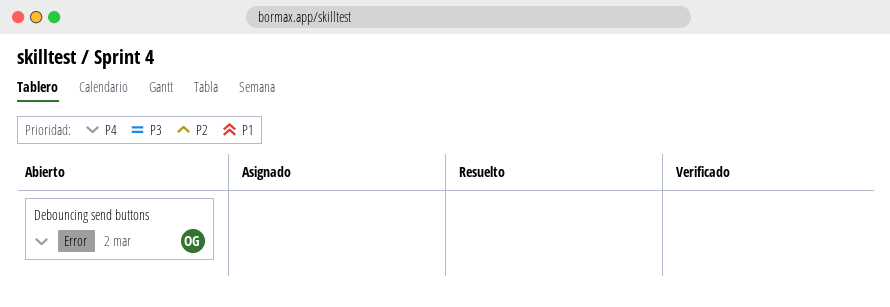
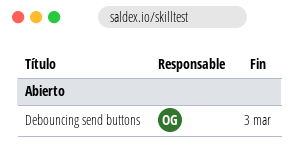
Debouncing send buttons, due: Mar 2 -> Mar 3

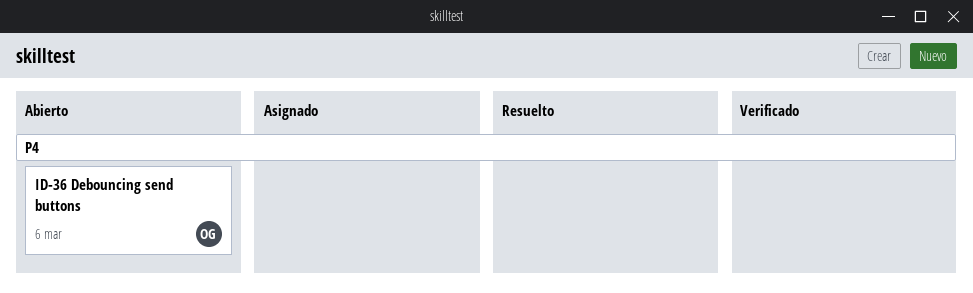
Debouncing send buttons, due: Mar 3 -> Mar 6

